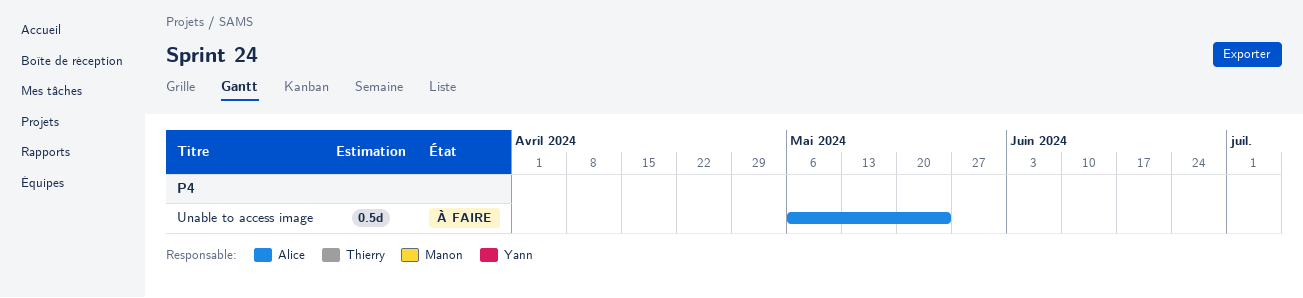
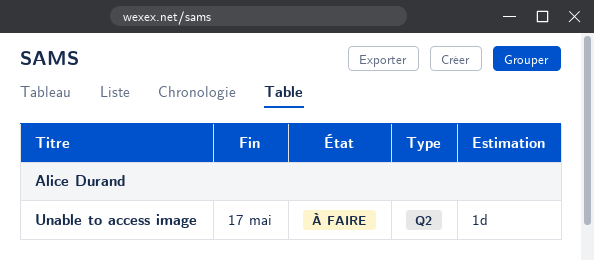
Unable to access image, estimate: 0.5d -> 1d
Unable to access image, due: May 24 -> May 17

